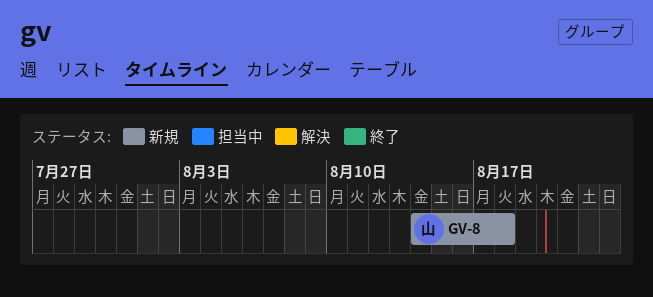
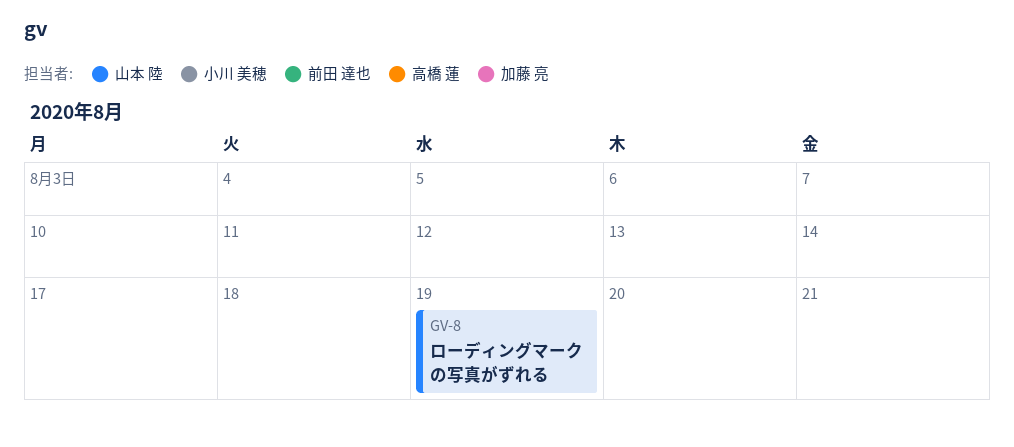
GV-8, due: Aug 18 -> Aug 19

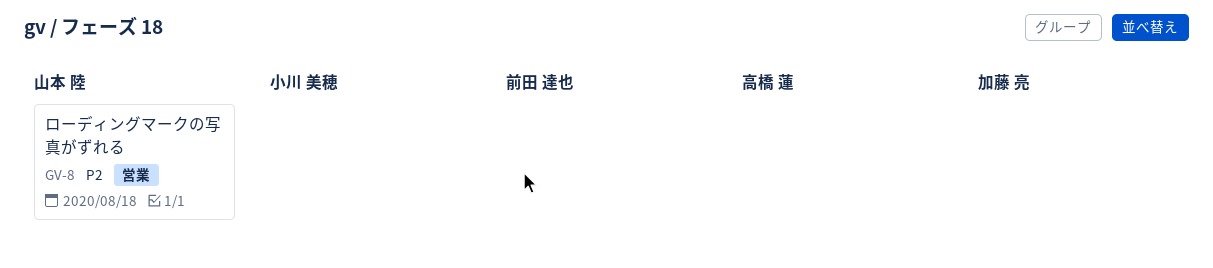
GV-8, due: Aug 19 -> Aug 18

